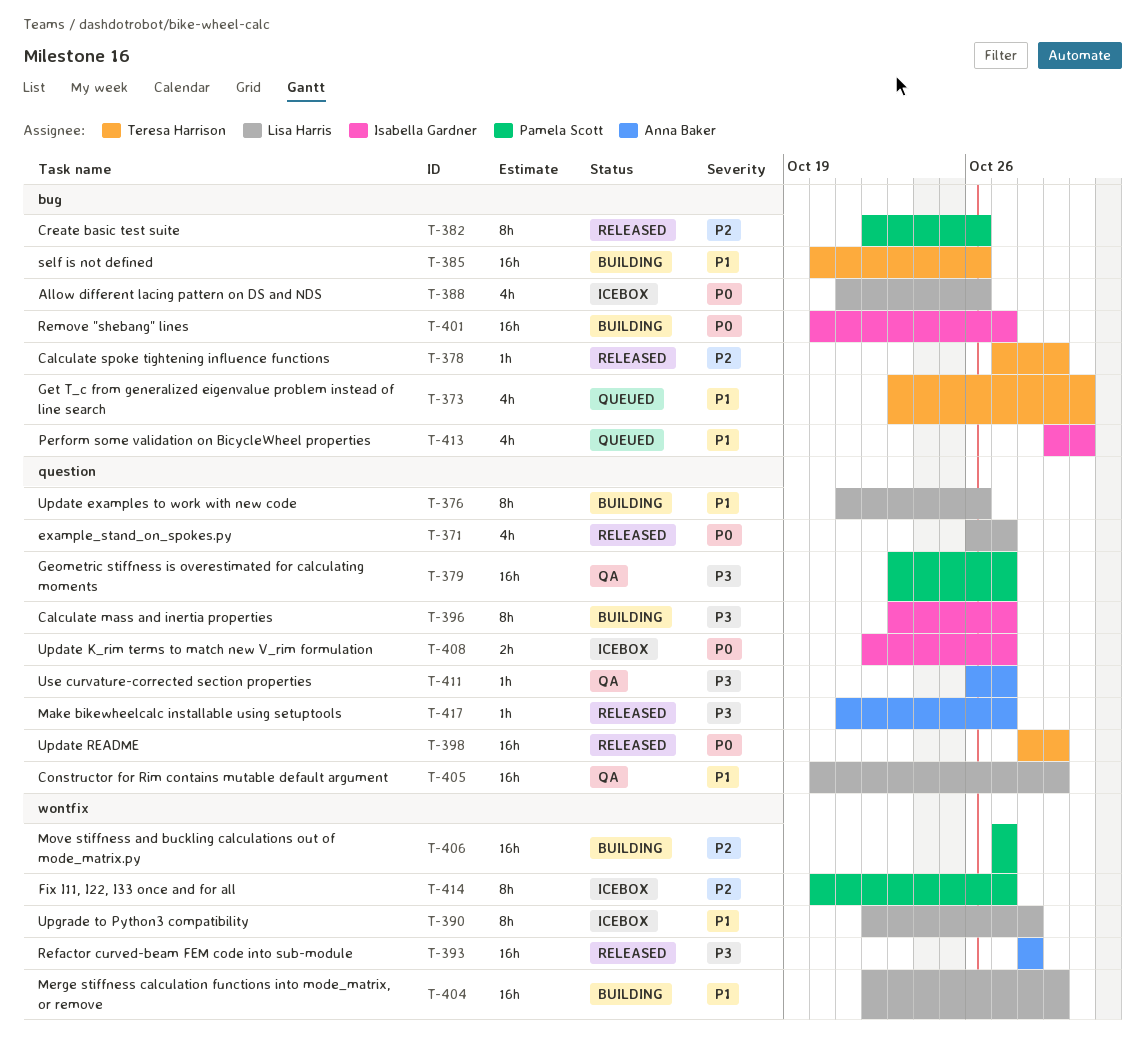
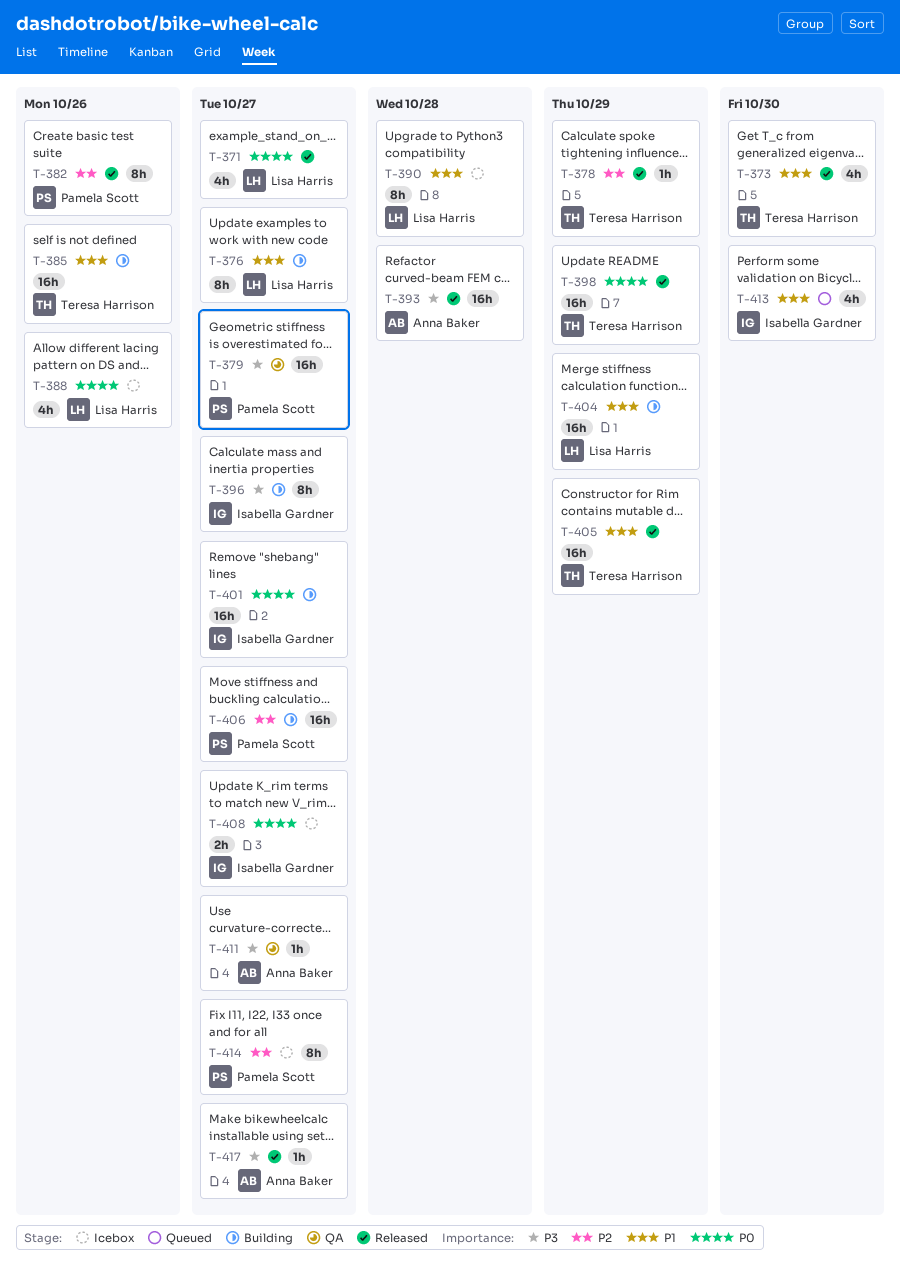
T-373, status: Queued -> Released
T-376, due: Oct 26 -> Oct 27
T-405, status: QA -> Released
T-405, owner: Lisa Harris -> Teresa Harrison

